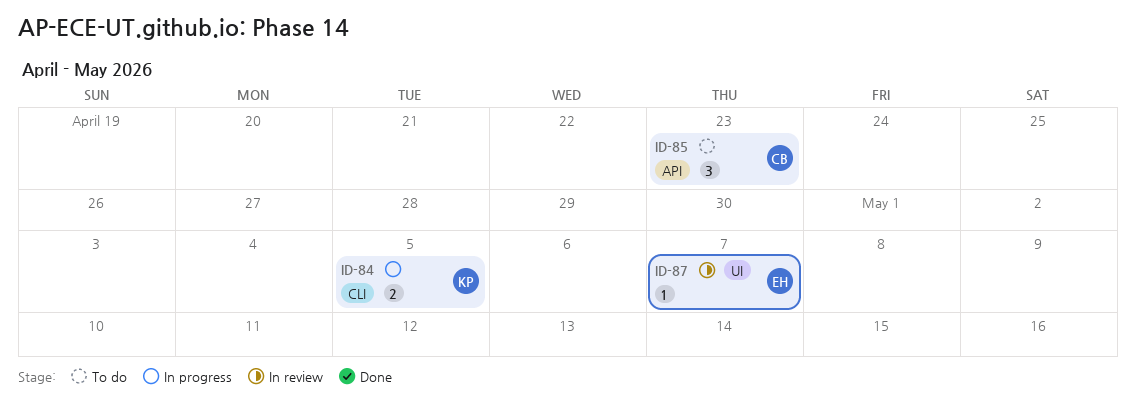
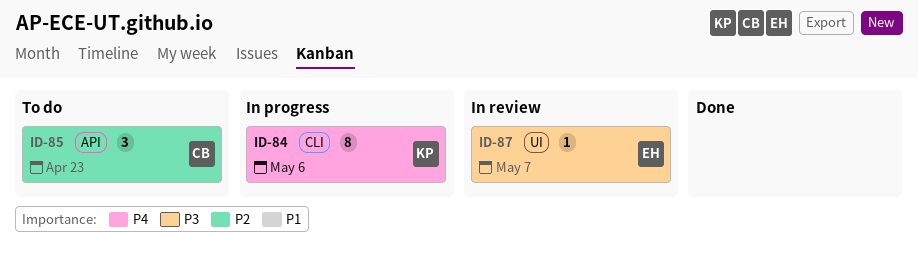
ID-84, estimate: 2 -> 8
ID-84, due: May 5 -> May 6

